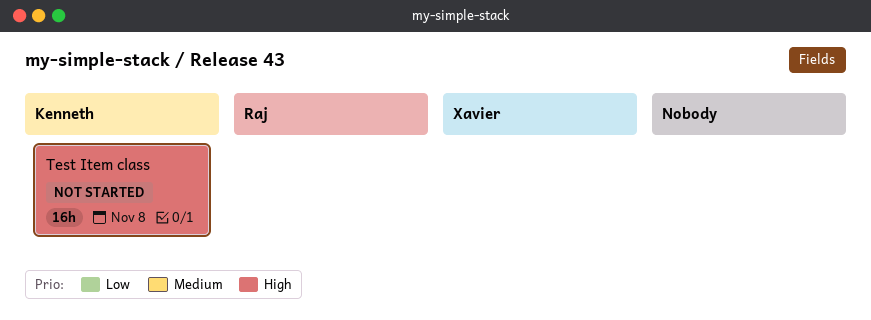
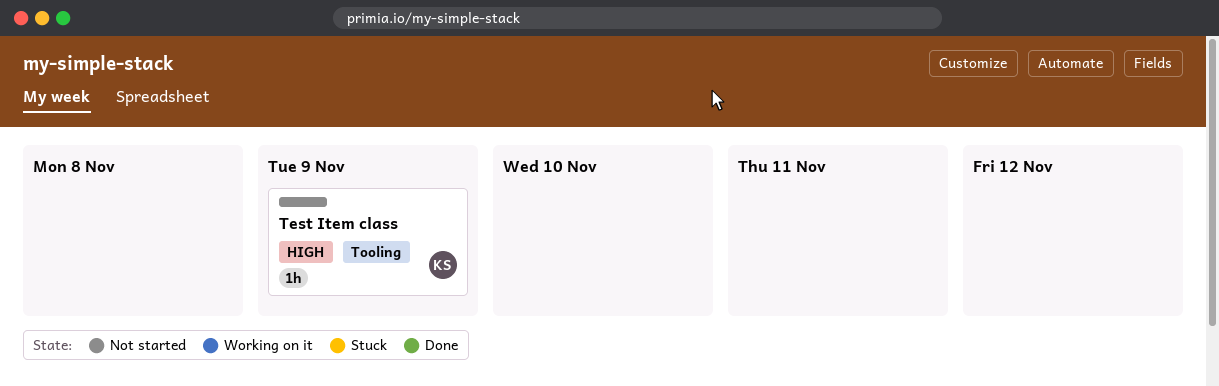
Test Item class, estimate: 16h -> 1h
Test Item class, due: Nov 8 -> Nov 9

